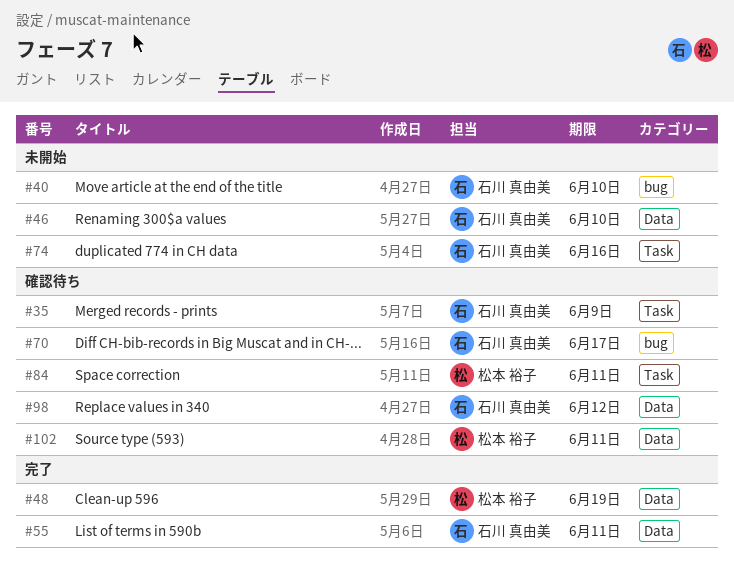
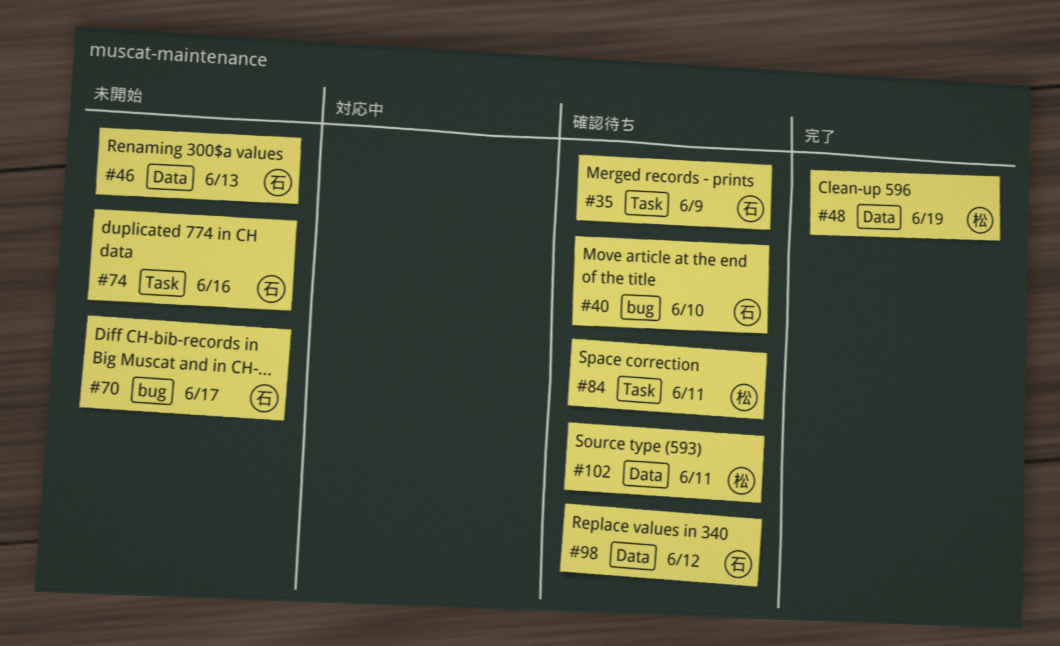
#40, status: 未開始 -> 確認待ち
#46, due: Jun 10 -> Jun 13
#55: present -> none
#70, status: 確認待ち -> 未開始

